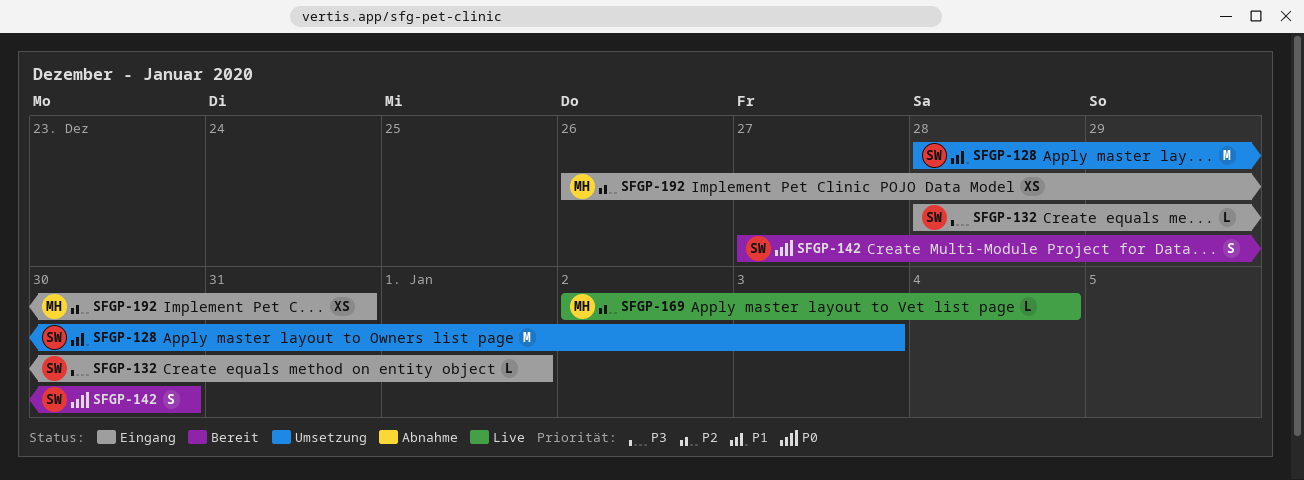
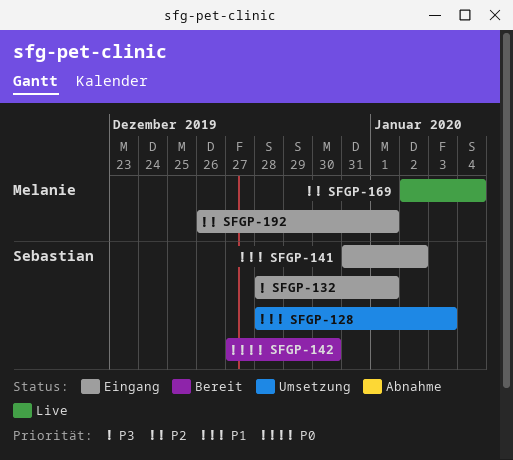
SFGP-141: none -> present
SFGP-192, due: Dec 31 -> Jan 1

